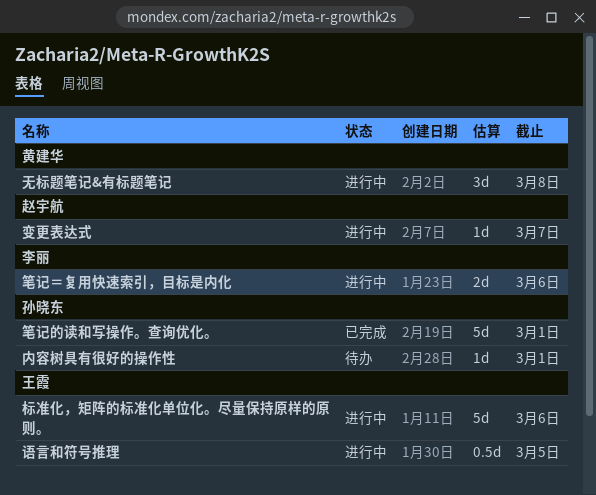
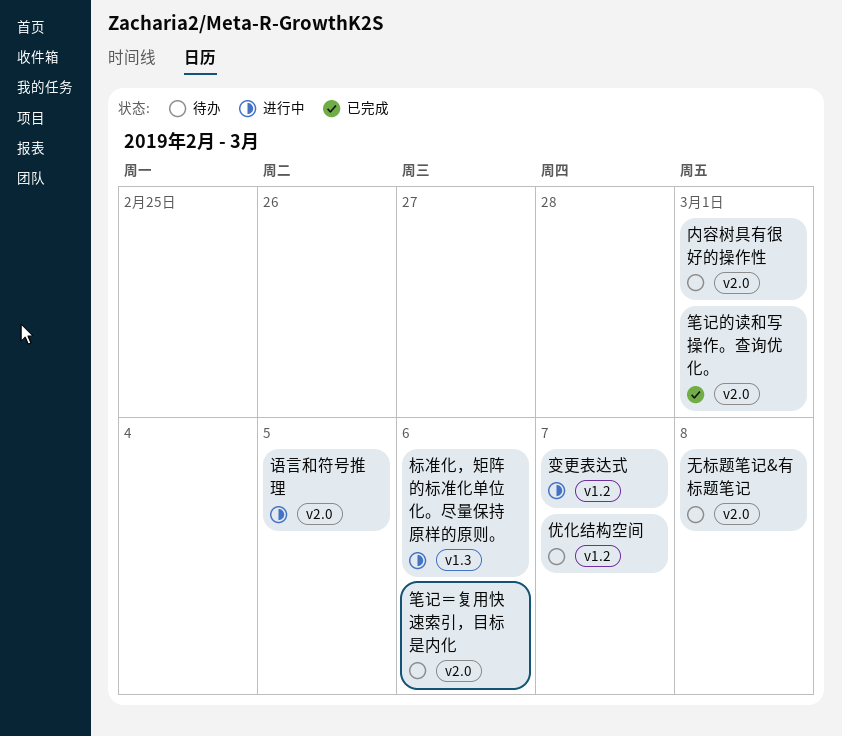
优化结构空间: none -> present
无标题笔记&有标题笔记, status: 进行中 -> 待办
笔记＝复用快速索引，目标是内化, status: 进行中 -> 待办

